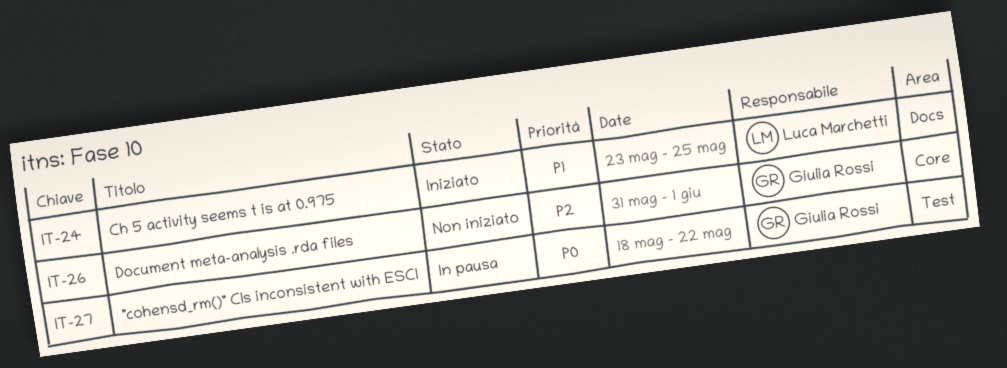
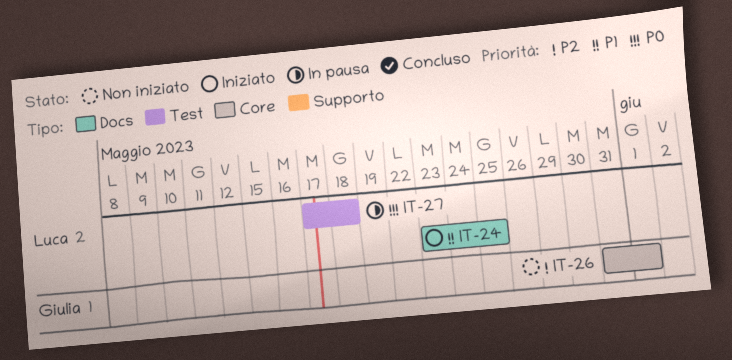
IT-27, owner: Giulia Rossi -> Luca Marchetti
IT-27, start: May 18 -> May 17
IT-27, due: May 22 -> May 18

